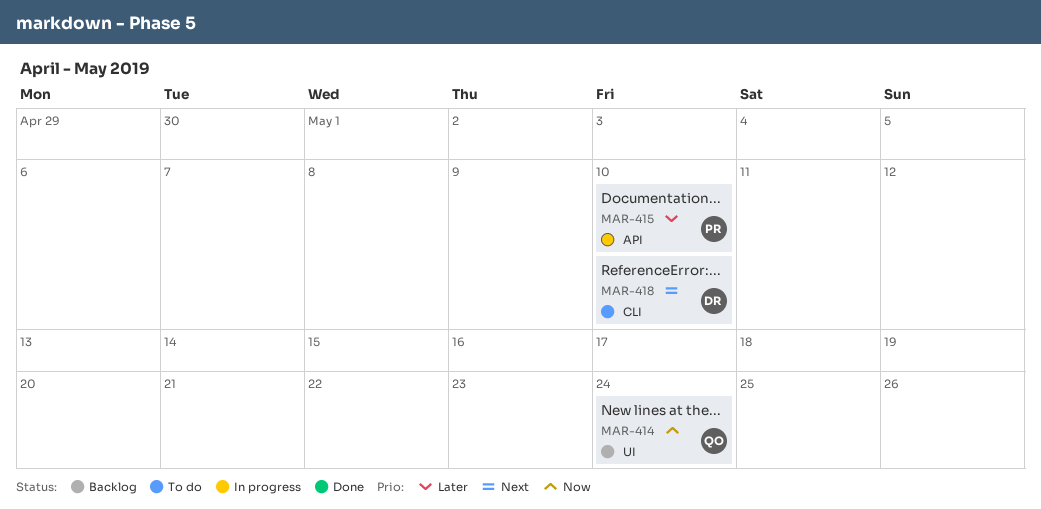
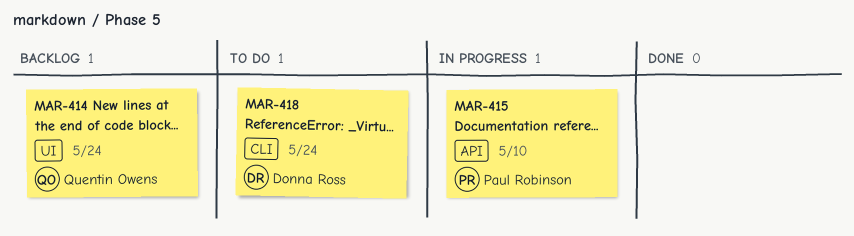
MAR-418, due: May 10 -> May 24

